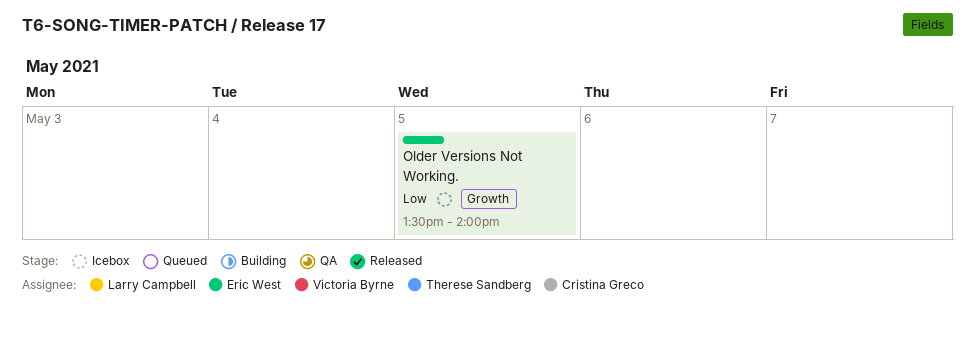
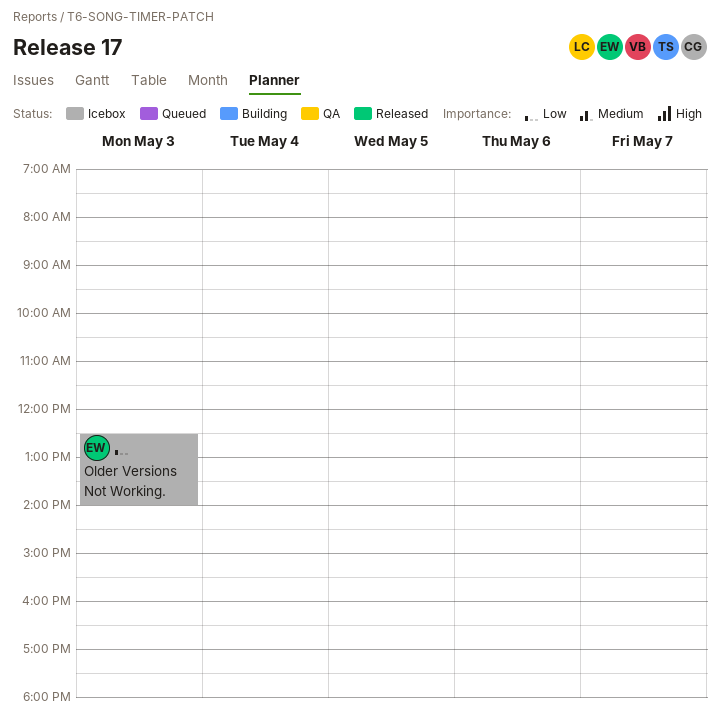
Older Versions Not Working., day: May 5 -> May 3
Older Versions Not Working., begins: 13:30 -> 12:30

